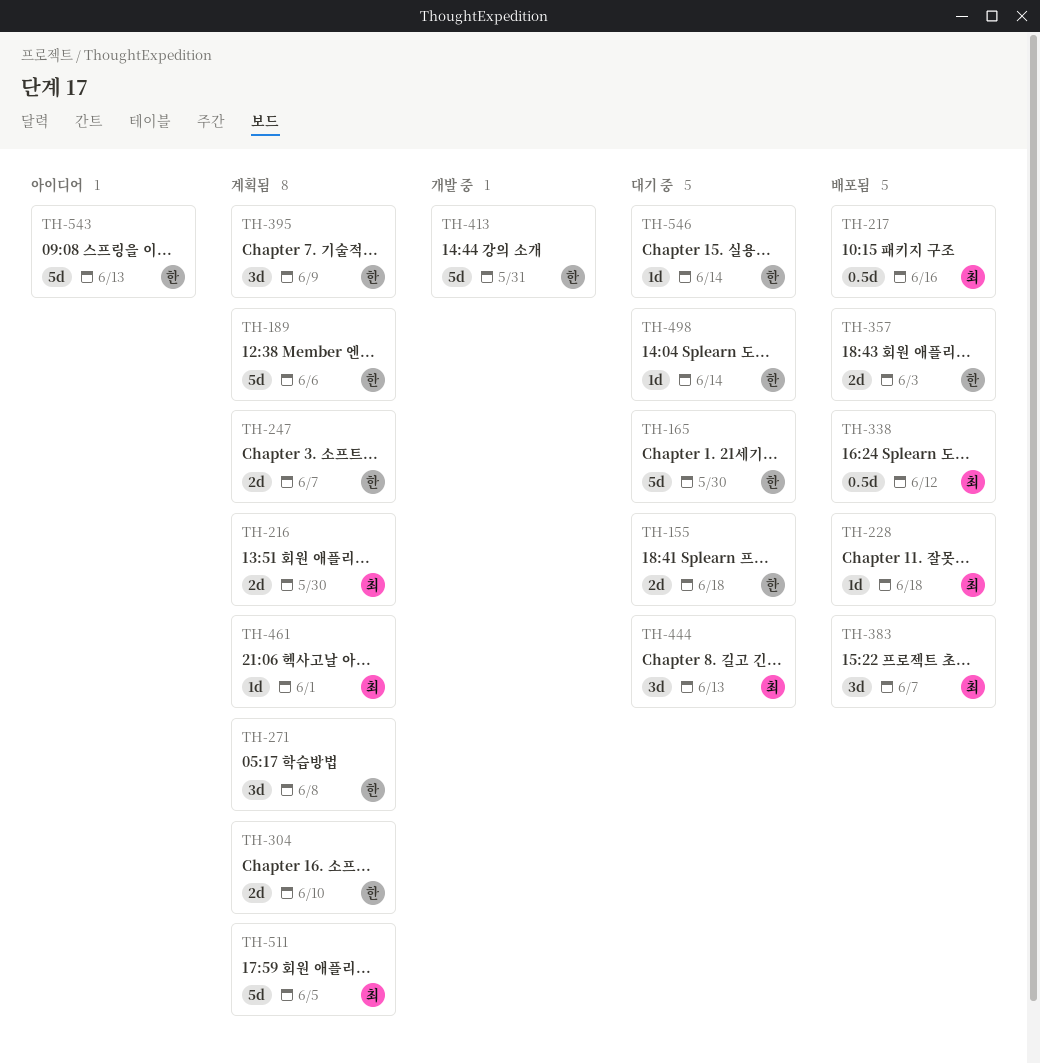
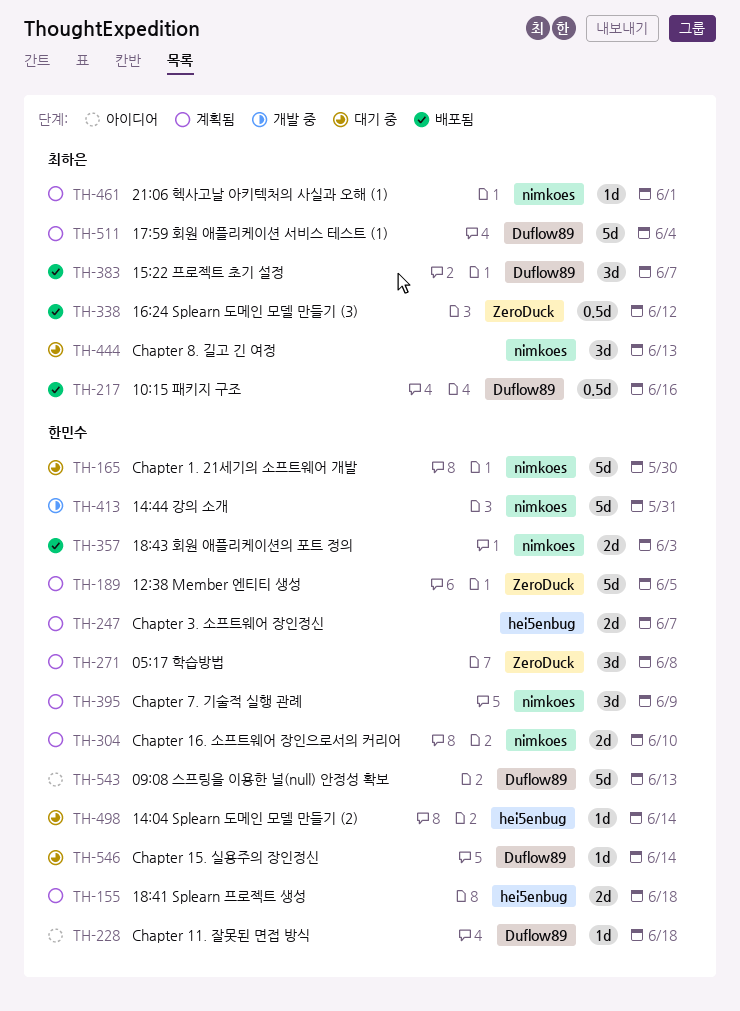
TH-155, status: 대기 중 -> 계획됨
TH-189, due: Jun 6 -> Jun 5
TH-216: present -> none
TH-228, status: 배포됨 -> 아이디어
TH-228, owner: 최하은 -> 한민수
TH-511, due: Jun 5 -> Jun 4

